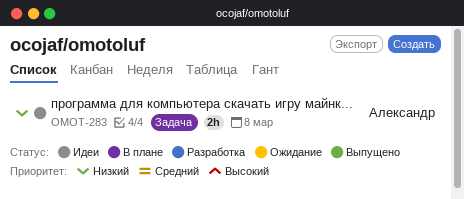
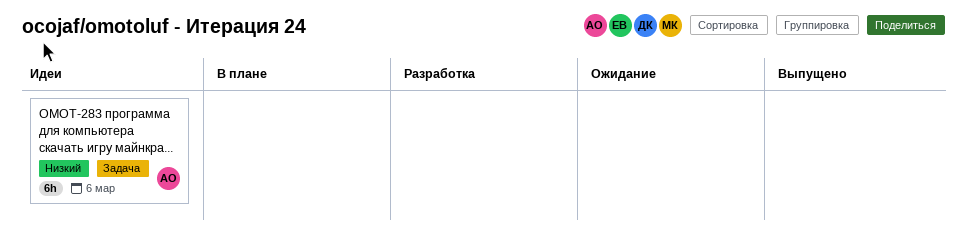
OMOT-283, estimate: 2h -> 6h
OMOT-283, due: Mar 8 -> Mar 6

